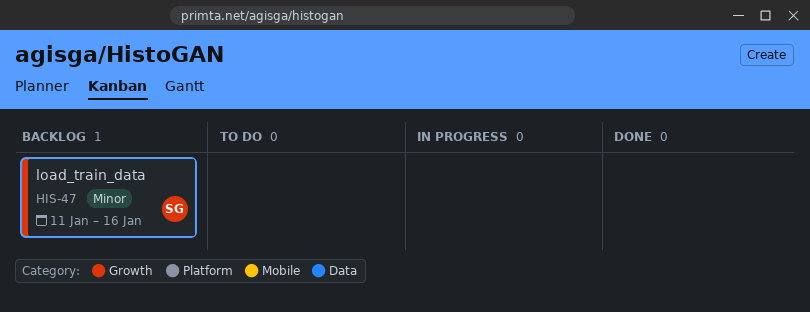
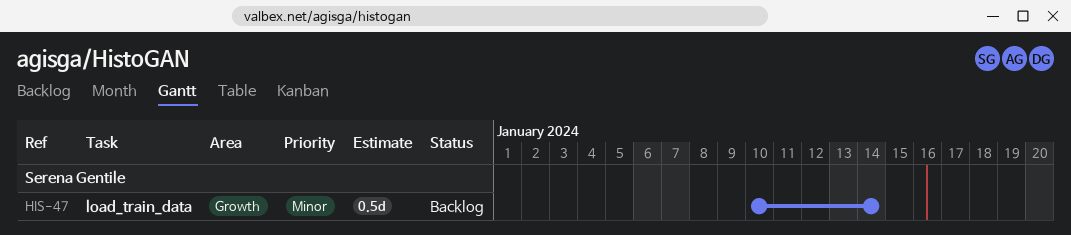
HIS-47, start: Jan 11 -> Jan 10
HIS-47, due: Jan 16 -> Jan 14

